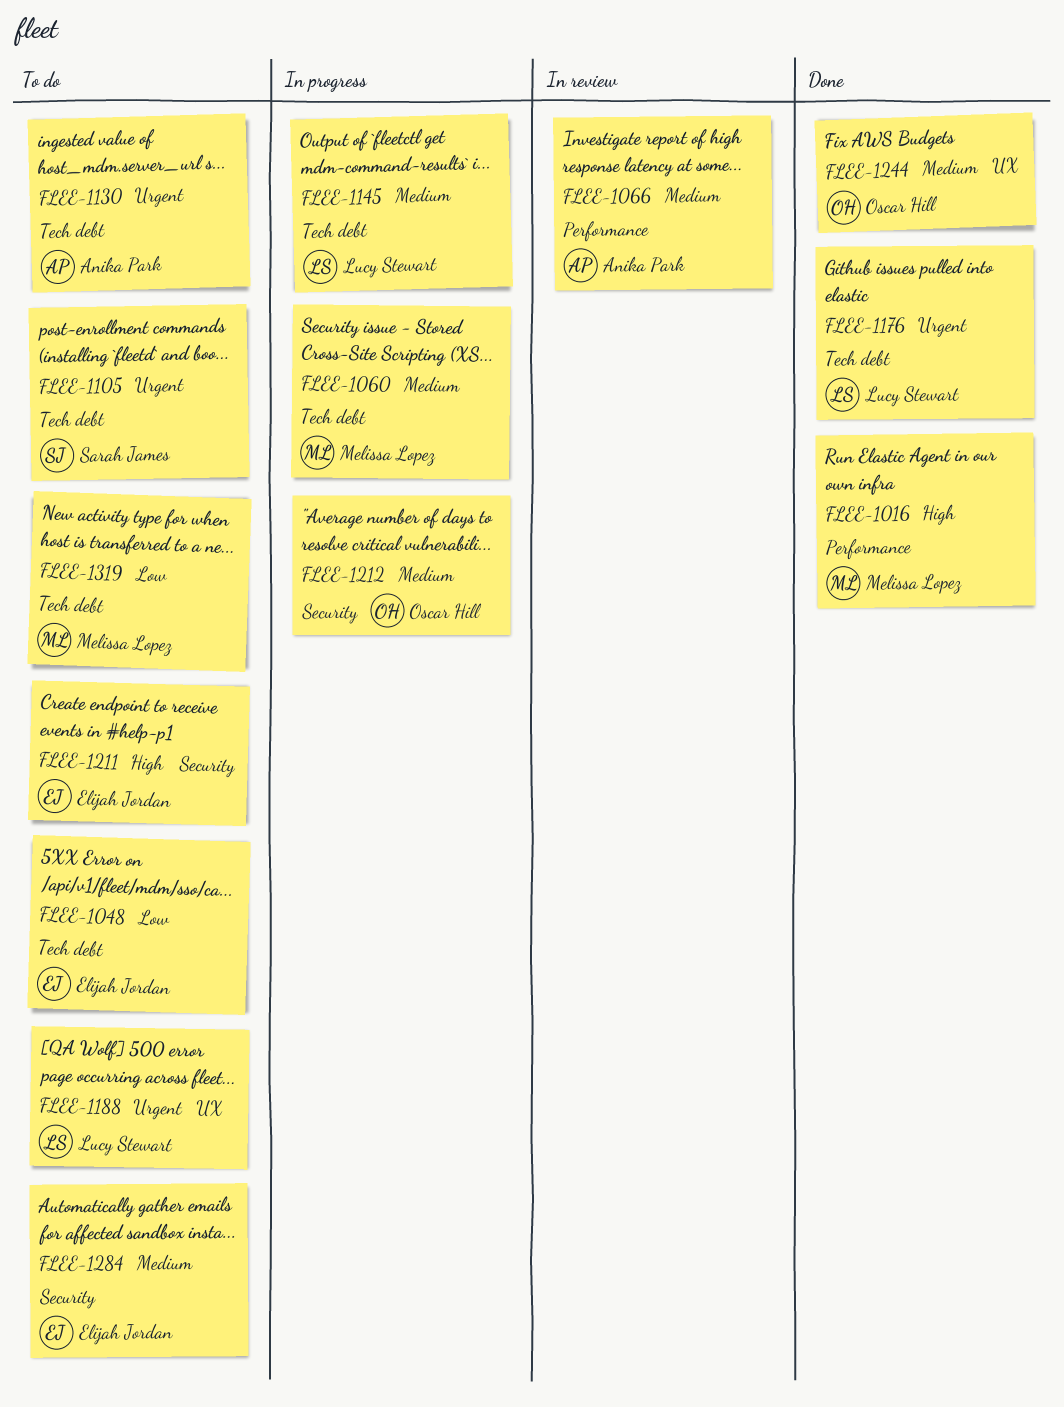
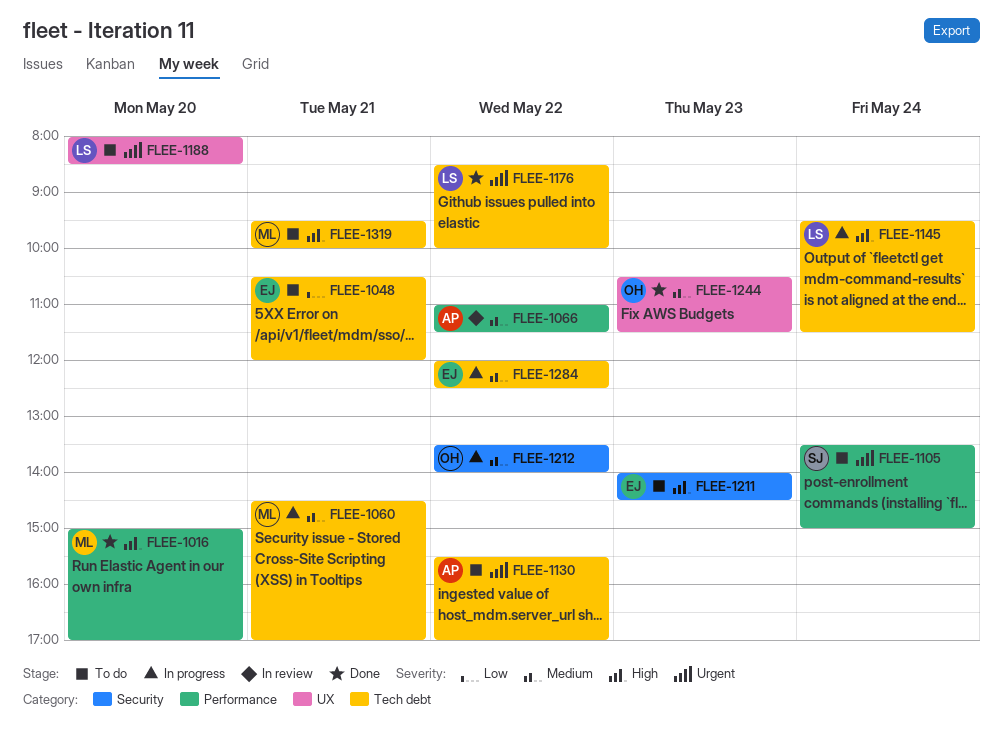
FLEE-1105, label: Tech debt -> Performance
FLEE-1145, priority: Medium -> High
FLEE-1284, status: To do -> In progress
FLEE-1284, label: Security -> Tech debt
FLEE-1319, priority: Low -> High

